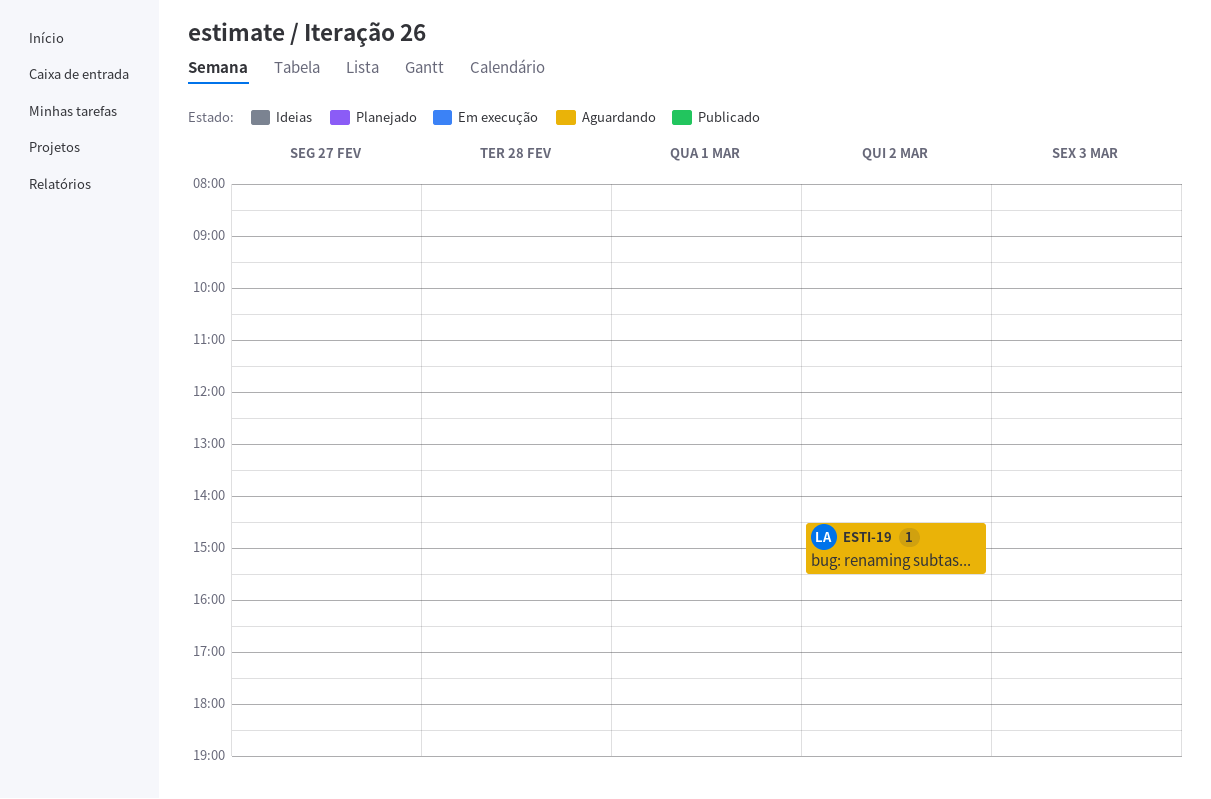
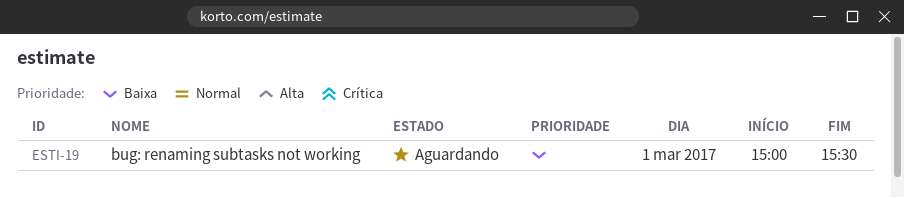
ESTI-19, day: Mar 2 -> Mar 1
ESTI-19, begins: 14:30 -> 15:00

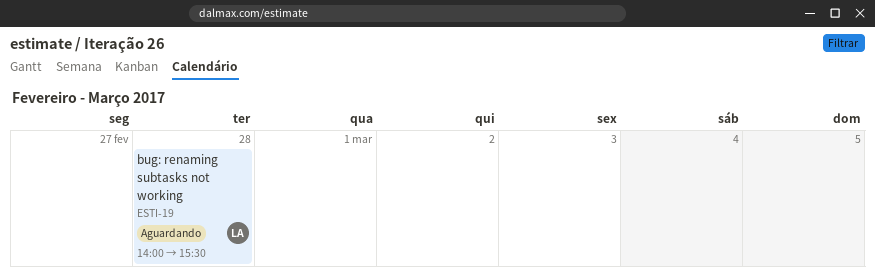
ESTI-19, day: Mar 1 -> Feb 28
ESTI-19, begins: 15:00 -> 14:00

